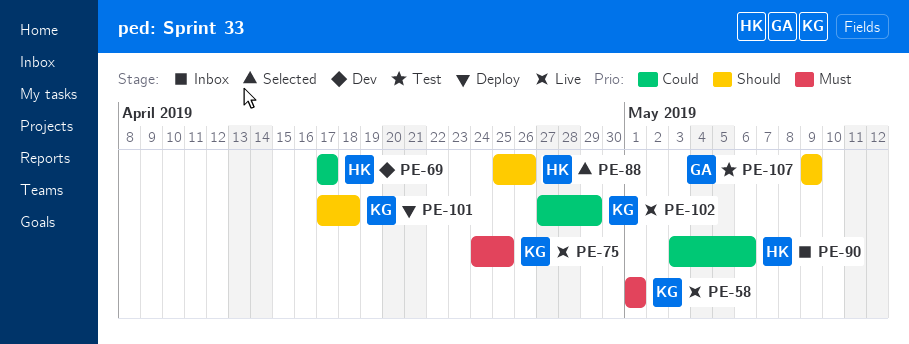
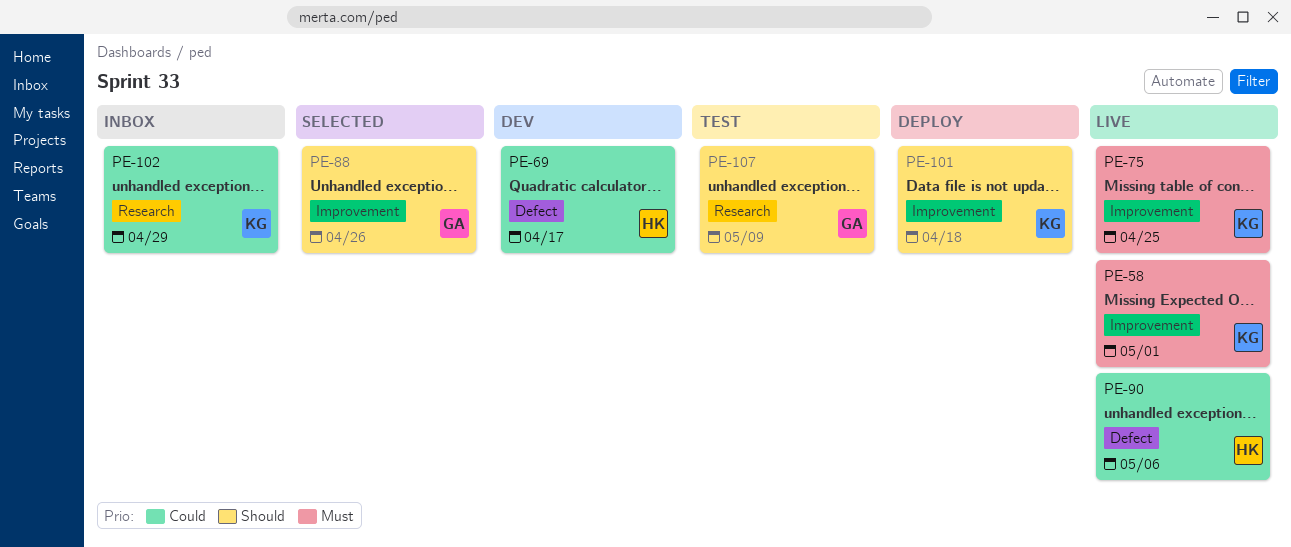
PE-88, owner: HK -> GA
PE-90, status: Inbox -> Live
PE-102, status: Live -> Inbox

